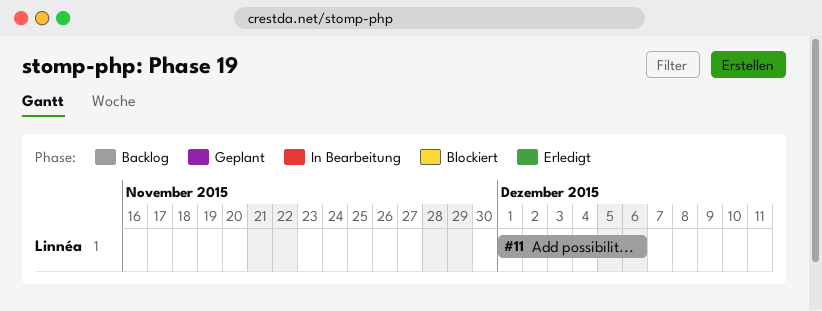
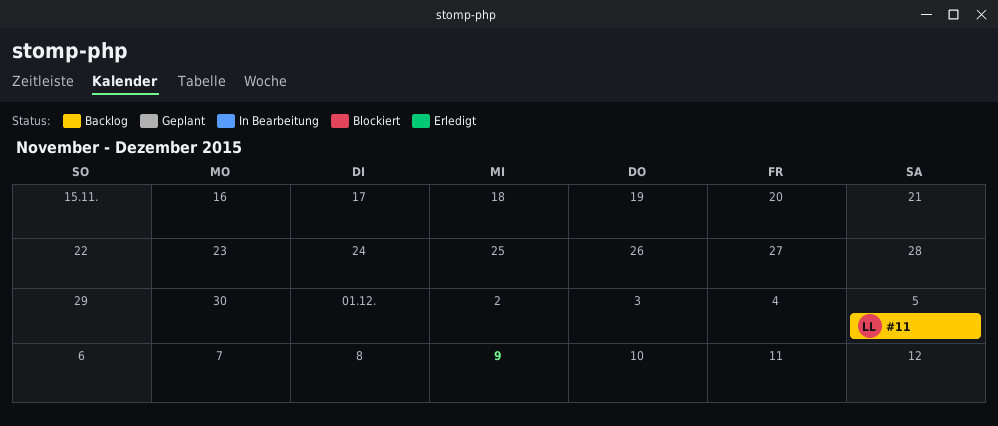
#11, start: Dec 1 -> Dec 5
#11, due: Dec 6 -> Dec 5

